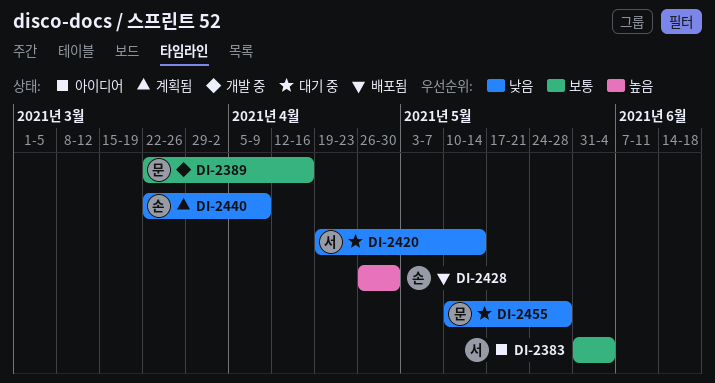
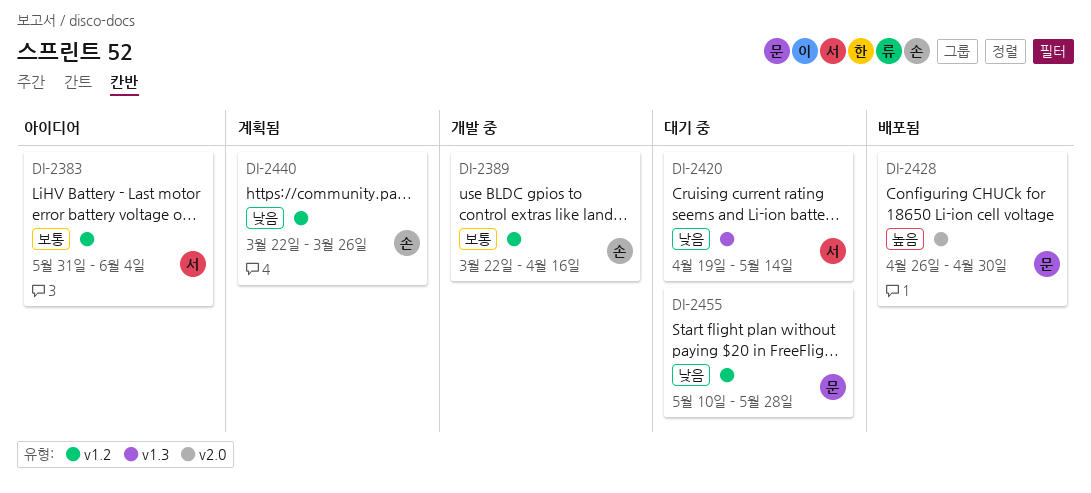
DI-2389, owner: 문 -> 손
DI-2428, owner: 손 -> 문
DI-2440, due: Apr 9 -> Mar 26

